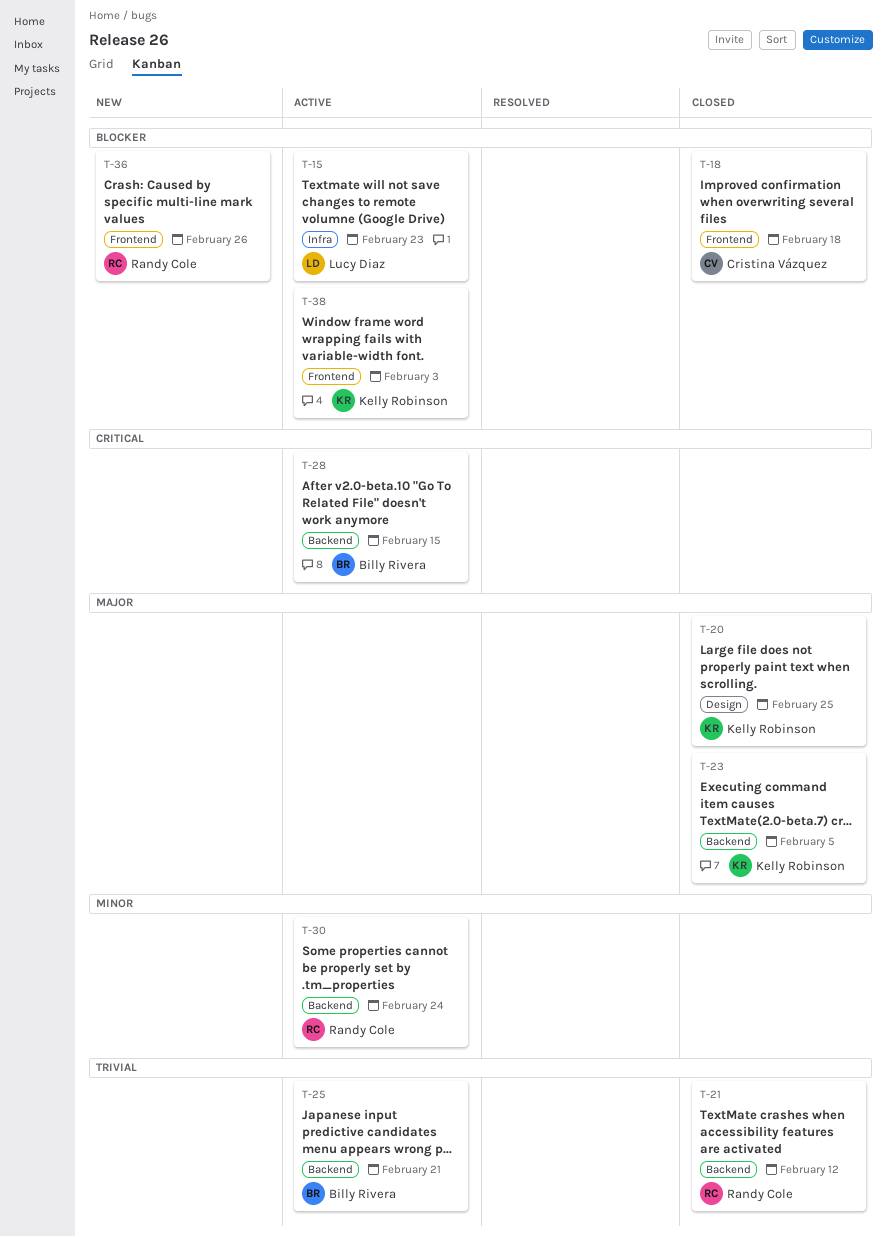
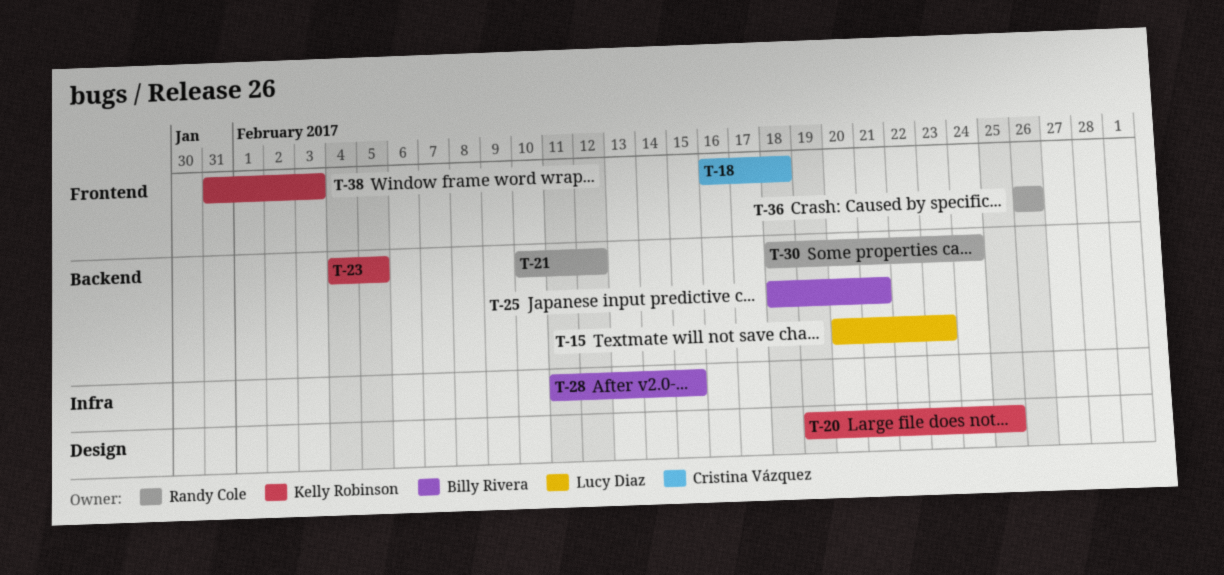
T-15, label: Infra -> Backend
T-28, label: Backend -> Infra

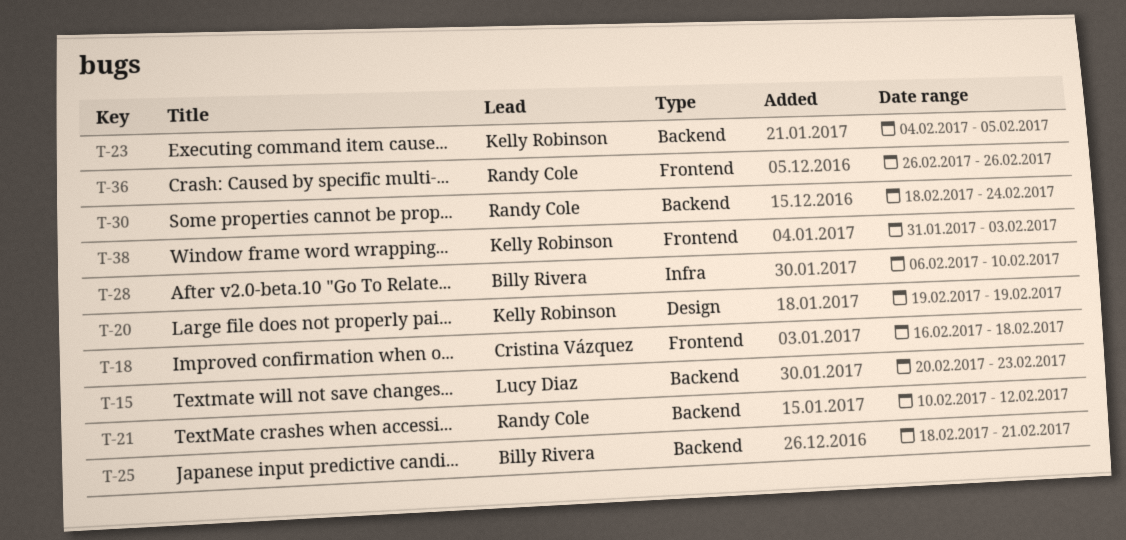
T-20, due: Feb 25 -> Feb 19
T-28, start: Feb 11 -> Feb 6
T-28, due: Feb 15 -> Feb 10

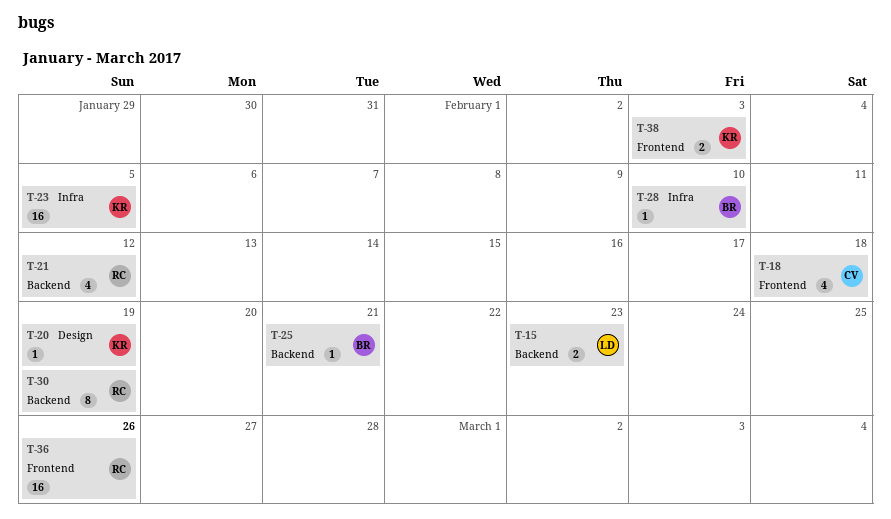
T-23, label: Backend -> Infra
T-30, due: Feb 24 -> Feb 19

